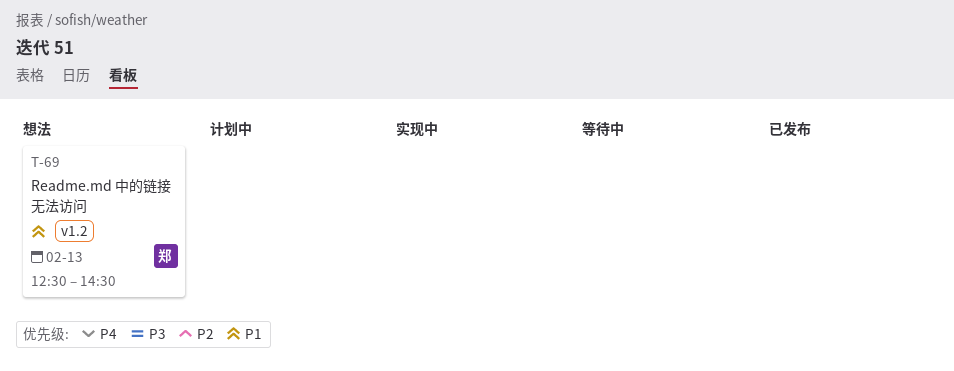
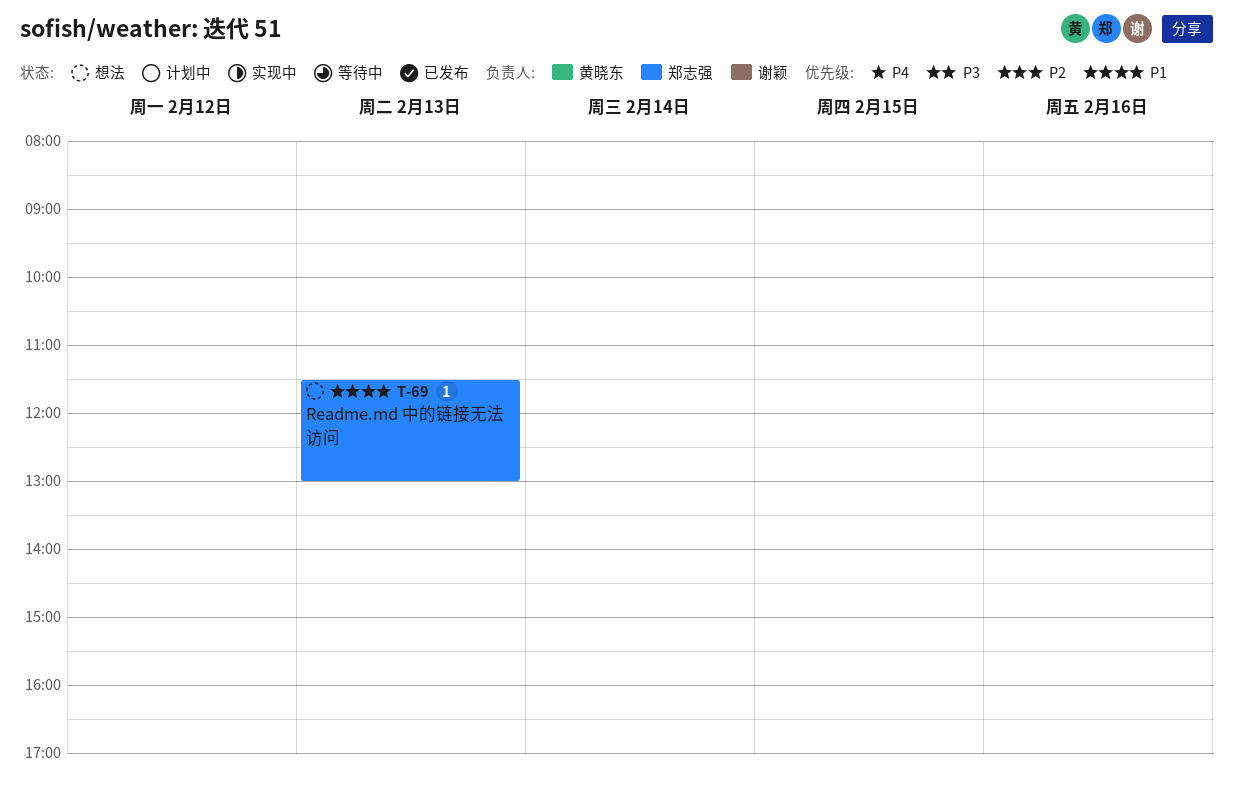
T-69, begins: 12:30 -> 11:30
T-69, ends: 14:30 -> 13:00

